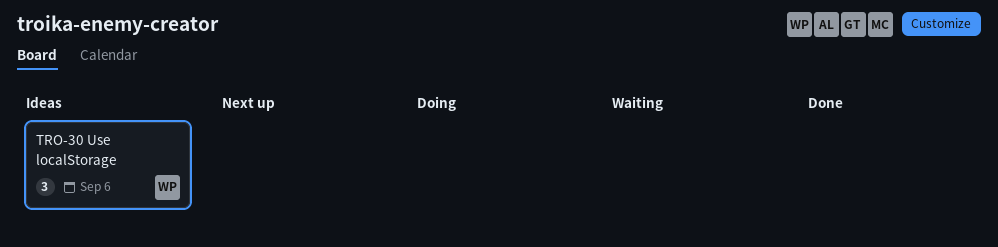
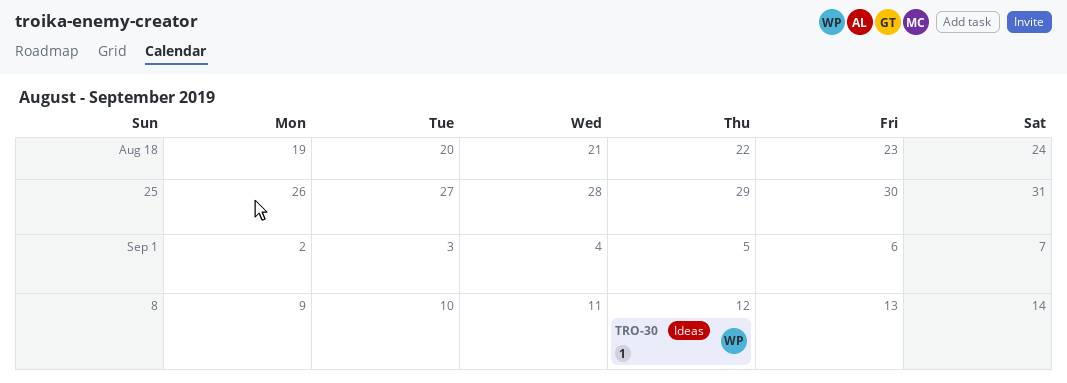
TRO-30, estimate: 3 -> 1
TRO-30, due: Sep 6 -> Sep 12

